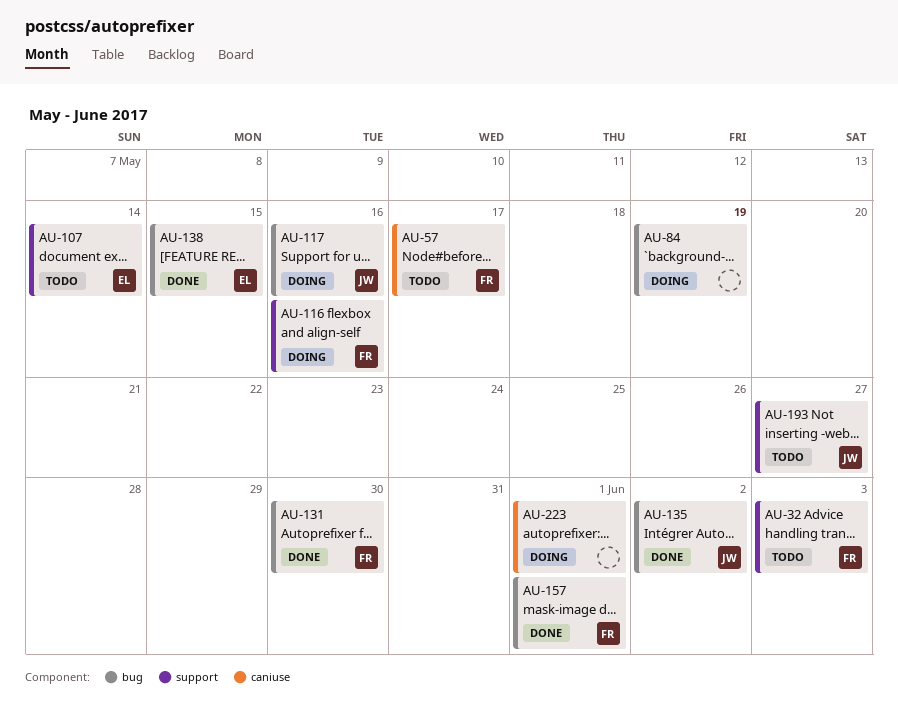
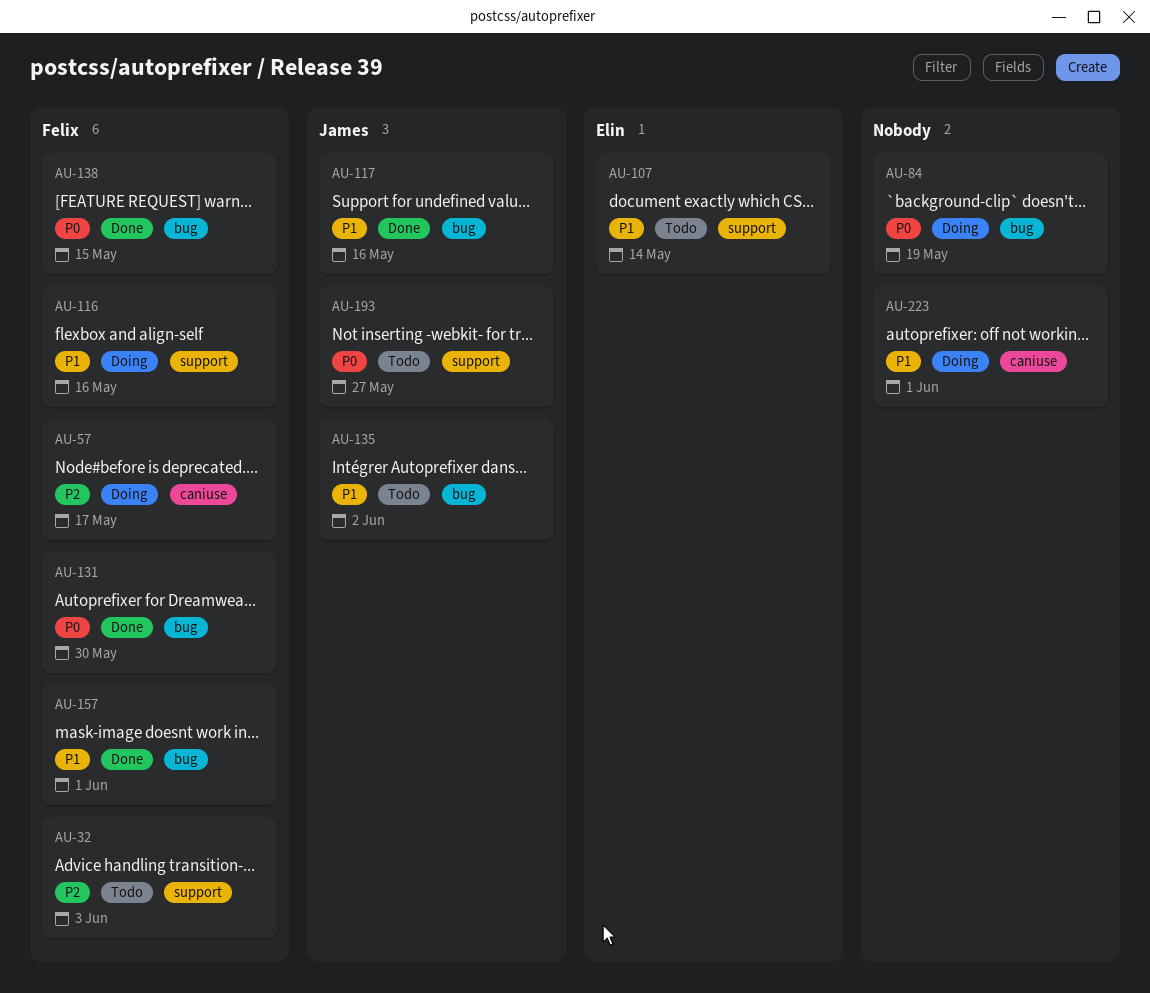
AU-57, status: Todo -> Doing
AU-117, status: Doing -> Done
AU-135, status: Done -> Todo
AU-138, owner: Elin -> Felix

